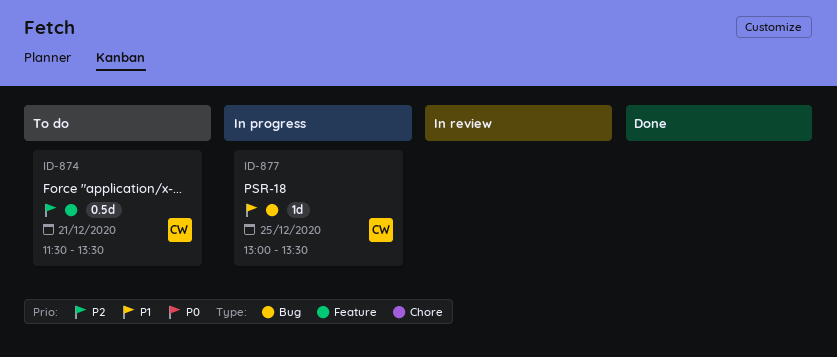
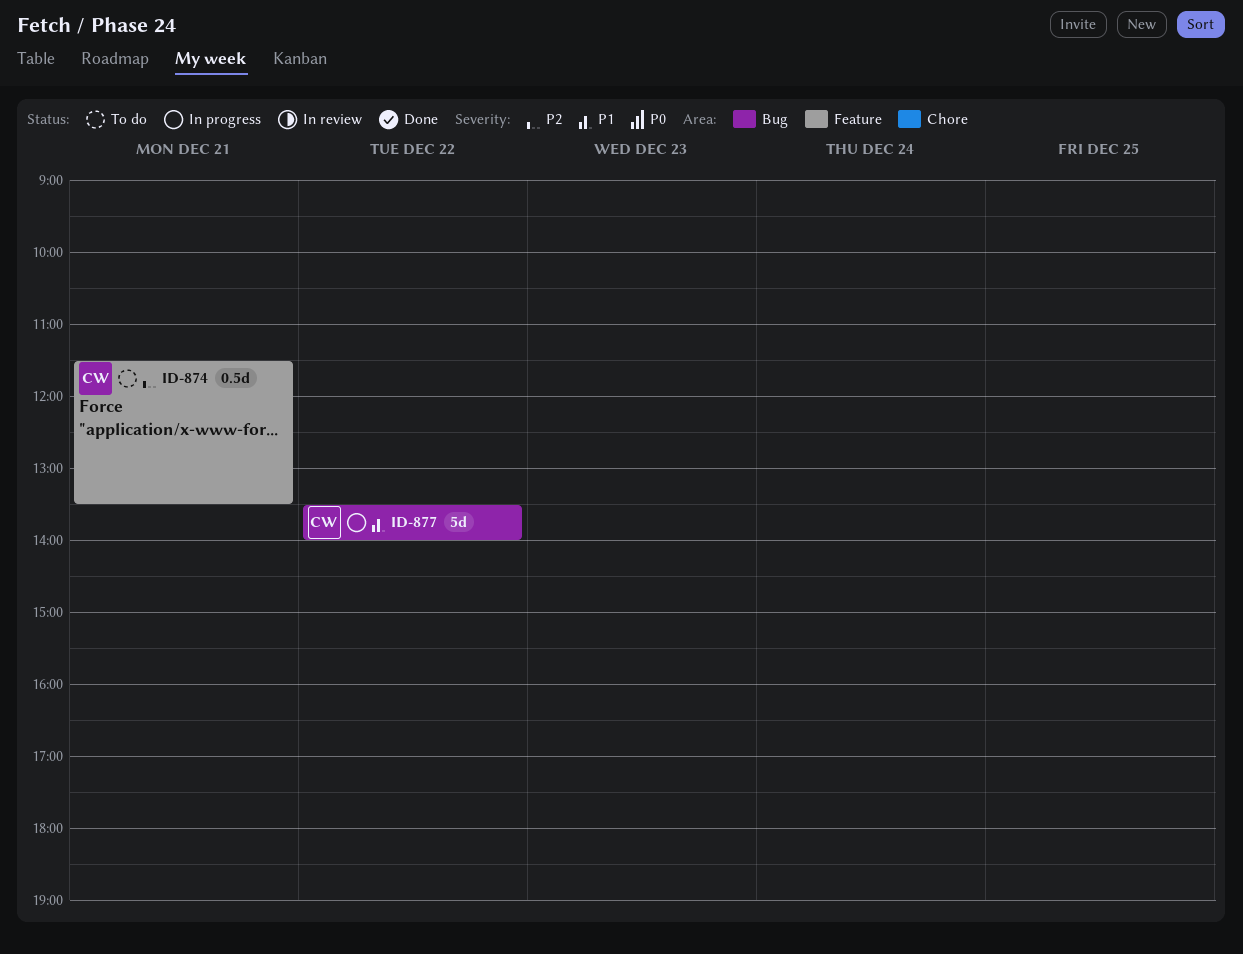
ID-877, estimate: 1d -> 5d
ID-877, day: Dec 25 -> Dec 22
ID-877, begins: 13:00 -> 13:30
ID-877, ends: 13:30 -> 14:00

